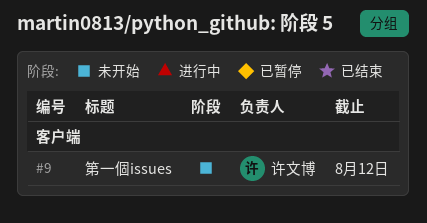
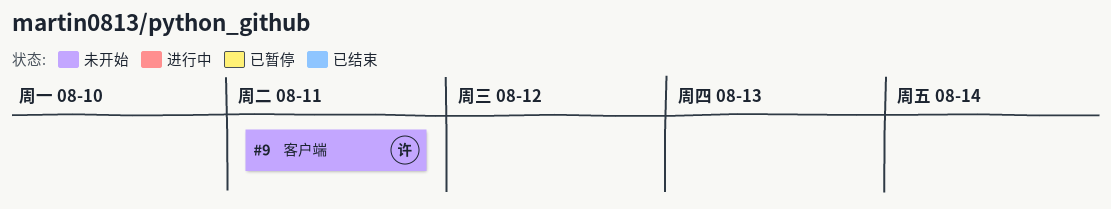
#9, due: Aug 12 -> Aug 11

